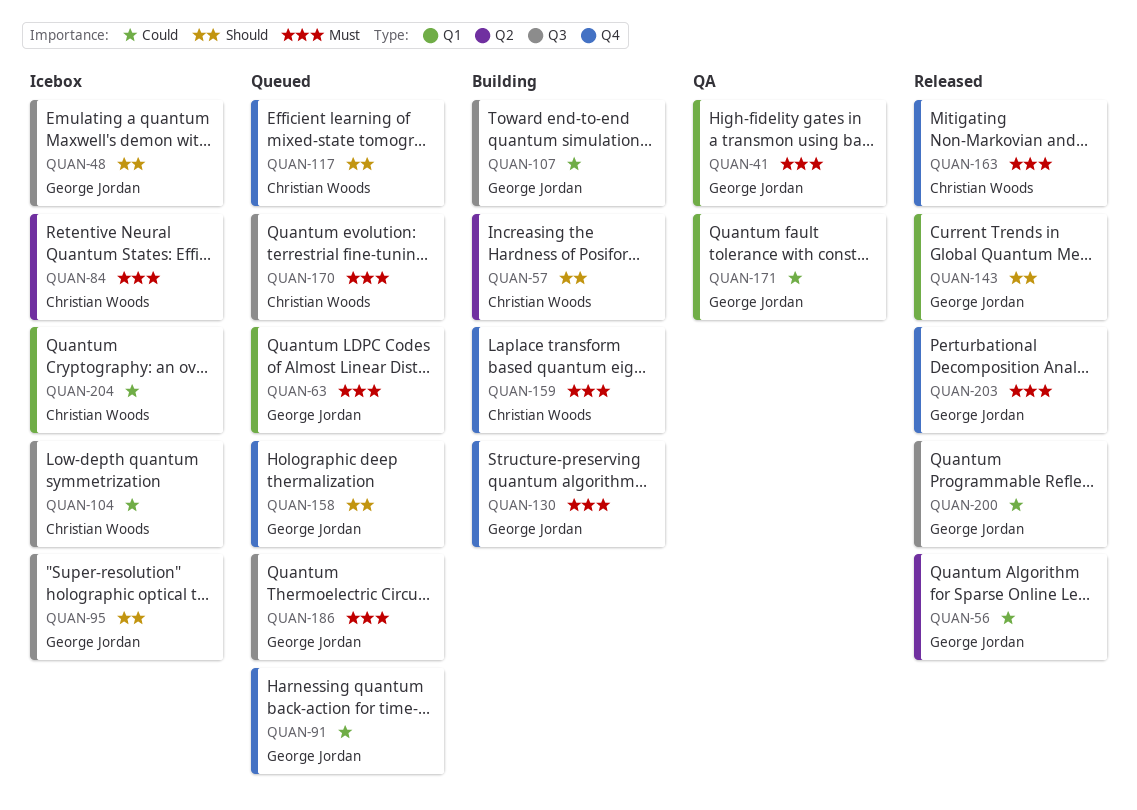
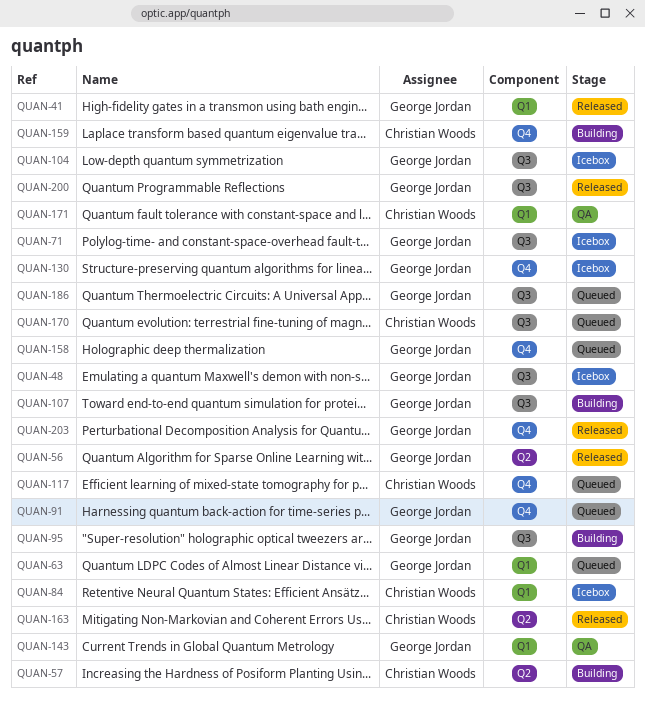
QUAN-41, status: QA -> Released
QUAN-71: none -> present
QUAN-84, label: Q2 -> Q1
QUAN-95, status: Icebox -> Building
QUAN-104, owner: Christian Woods -> George Jordan
QUAN-130, status: Building -> Icebox
QUAN-143, status: Released -> QA
QUAN-163, label: Q4 -> Q2
QUAN-171, owner: George Jordan -> Christian Woods
QUAN-204: present -> none

